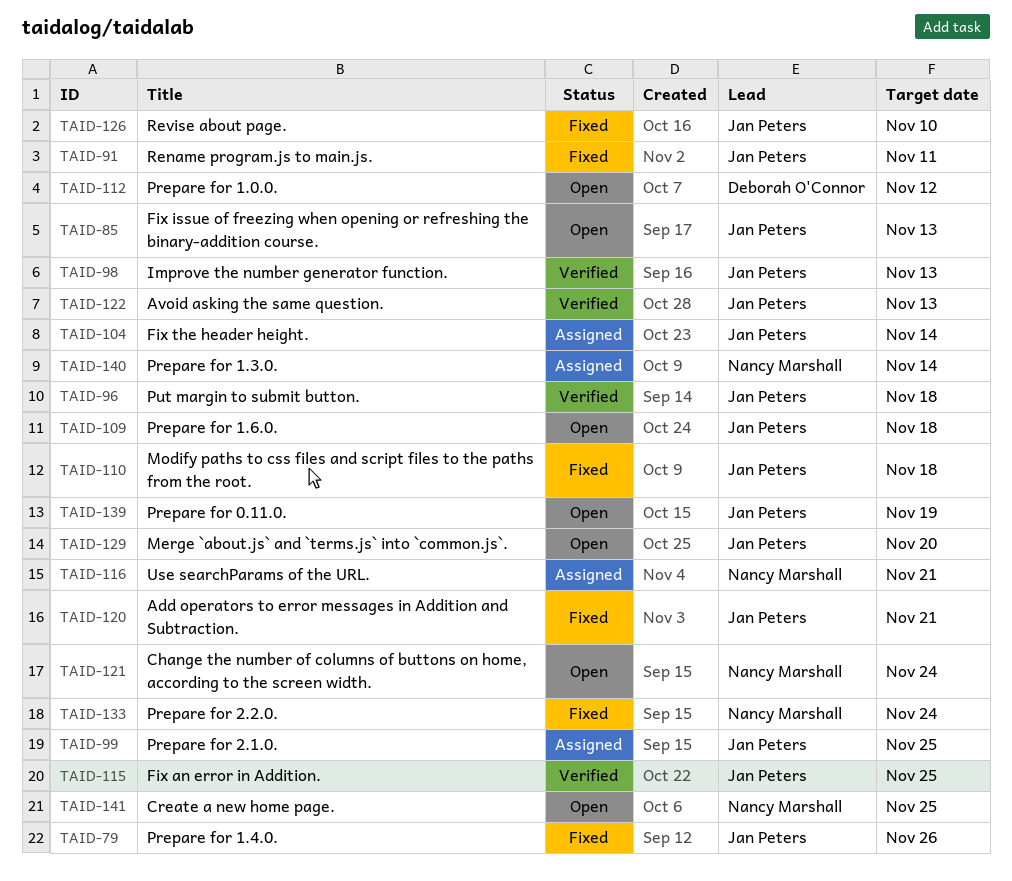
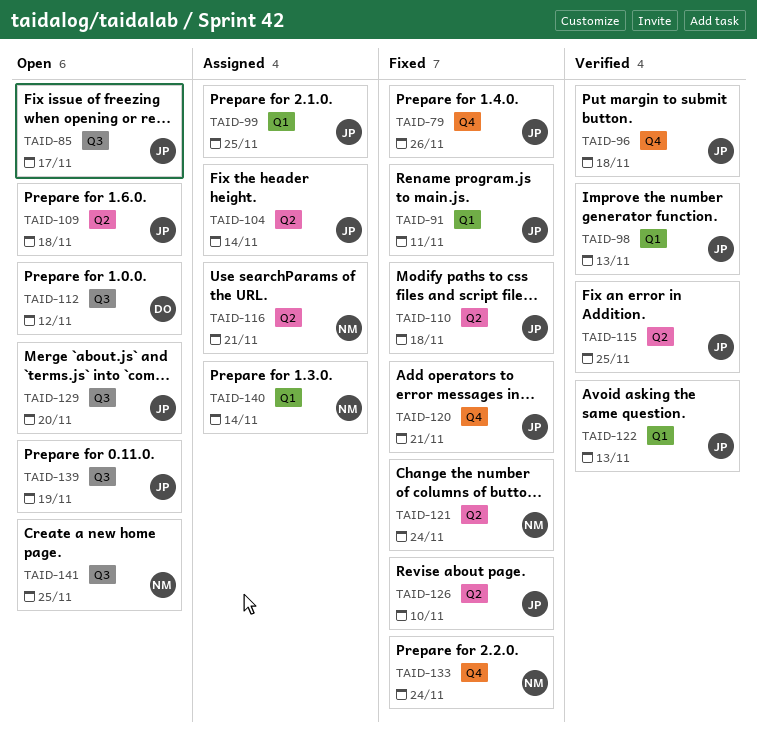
TAID-85, due: Nov 13 -> Nov 17
TAID-121, status: Open -> Fixed

